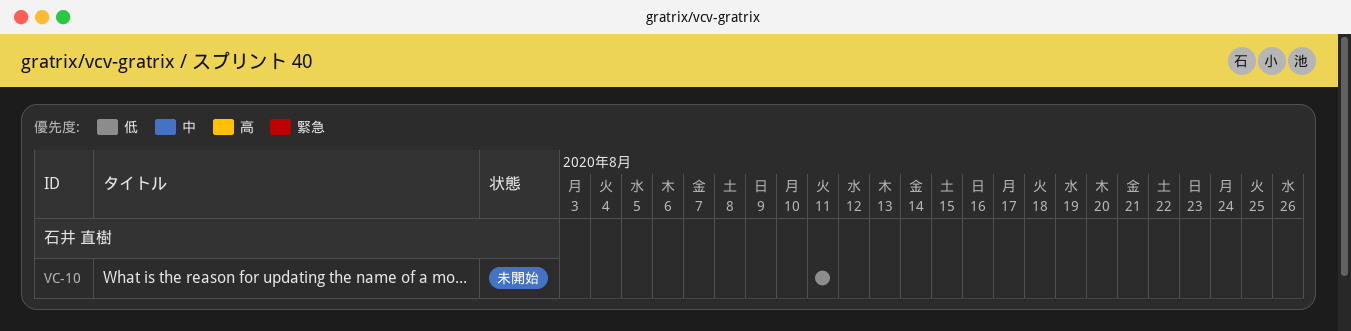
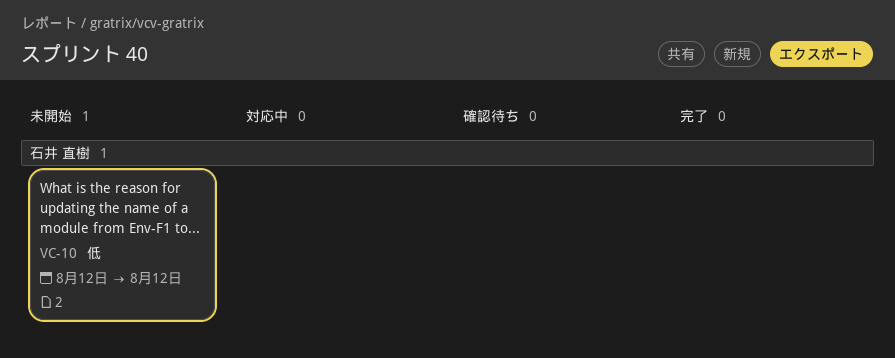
VC-10, start: Aug 11 -> Aug 12
VC-10, due: Aug 11 -> Aug 12

